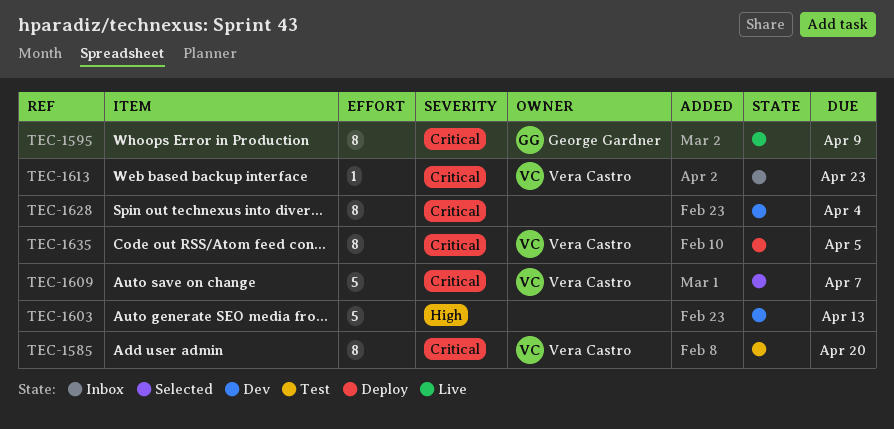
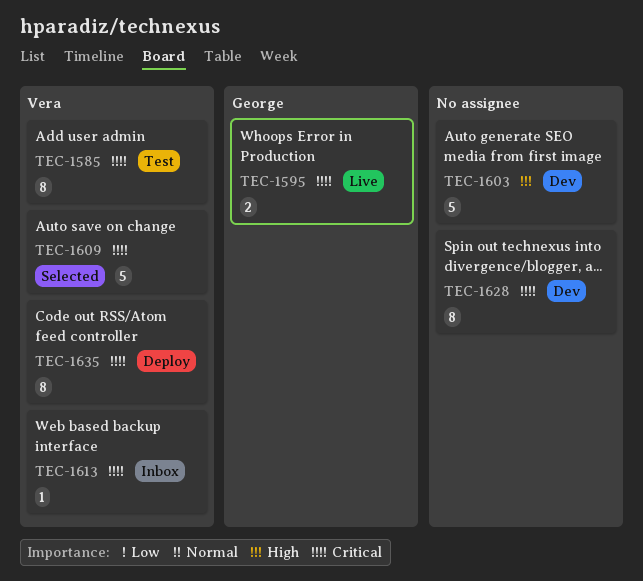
TEC-1595, estimate: 8 -> 2

